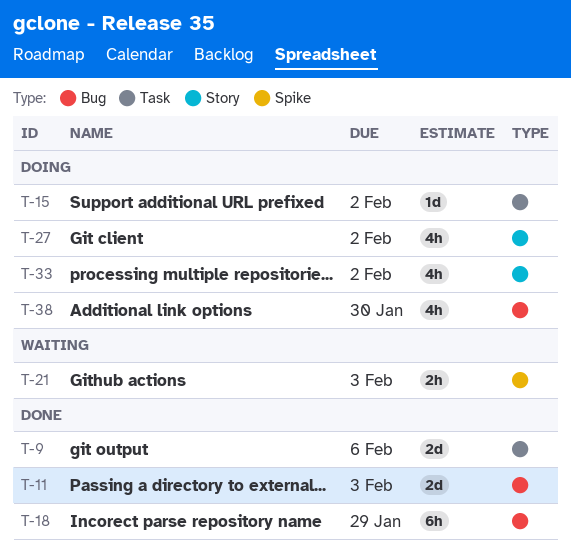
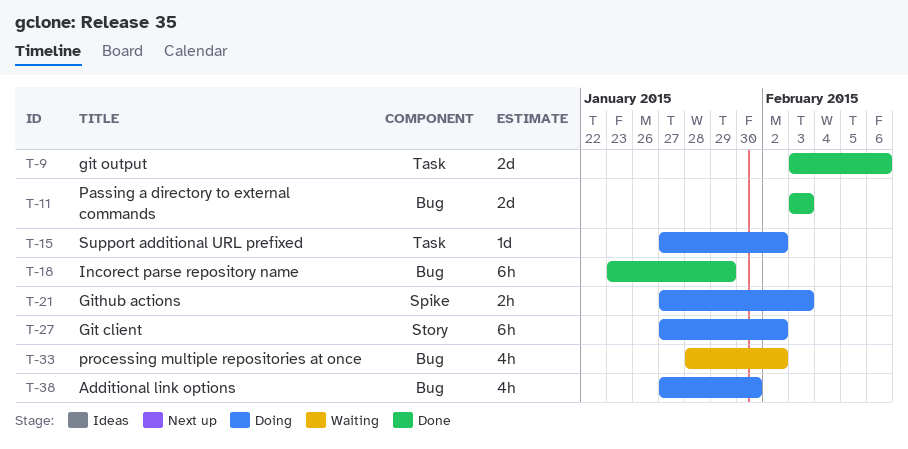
T-21, status: Waiting -> Doing
T-27, estimate: 4h -> 6h
T-33, status: Doing -> Waiting
T-33, label: Story -> Bug

